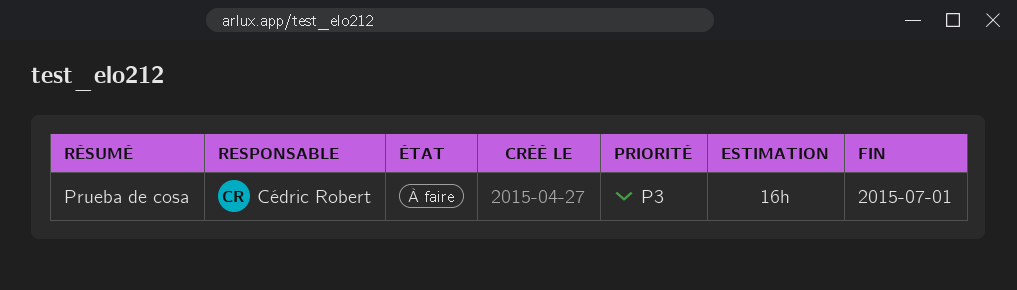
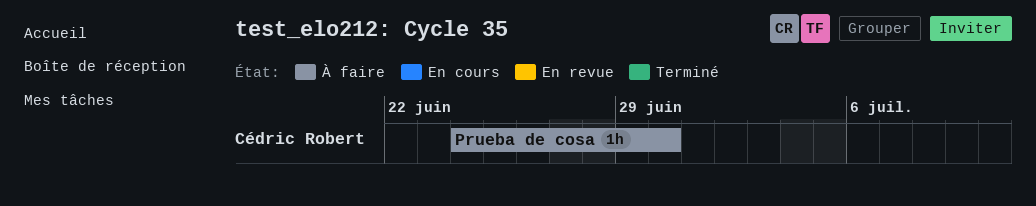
Prueba de cosa, estimate: 16h -> 1h
Prueba de cosa, due: Jul 1 -> Jun 30

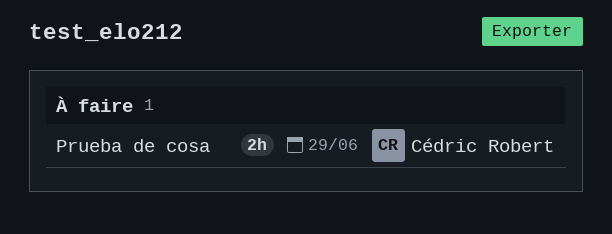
Prueba de cosa, estimate: 1h -> 2h
Prueba de cosa, due: Jun 30 -> Jun 29

